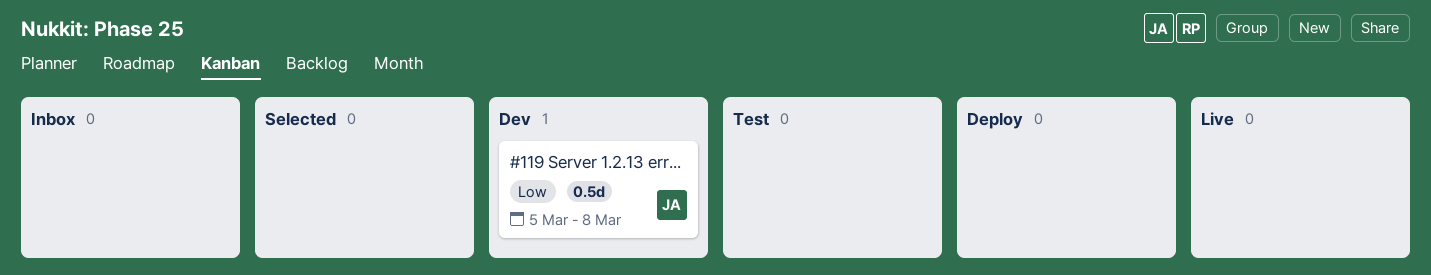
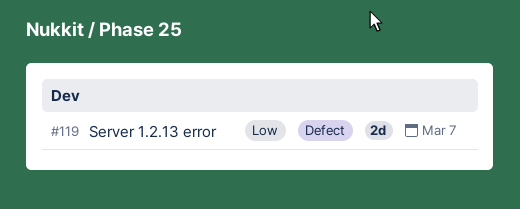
#119, estimate: 0.5d -> 2d
#119, due: Mar 8 -> Mar 7

